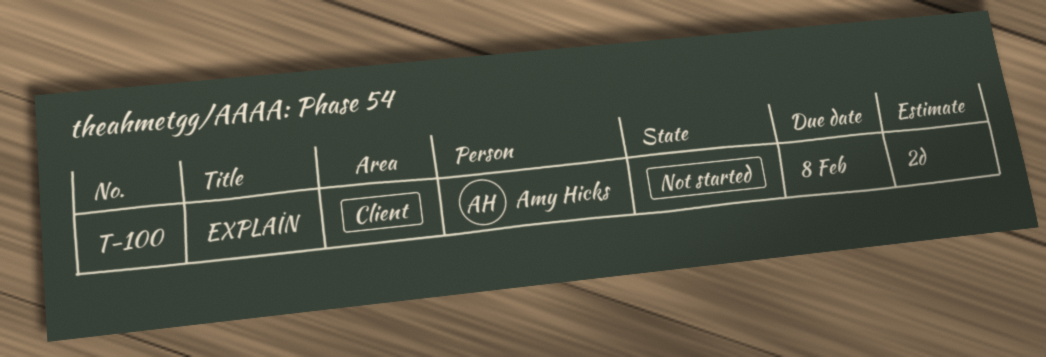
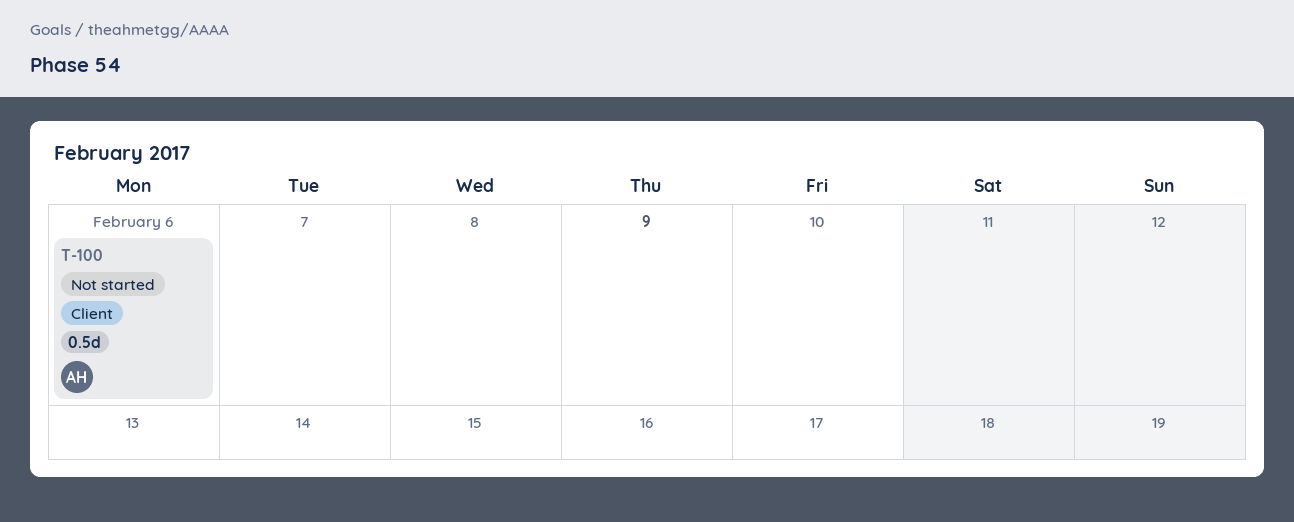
T-100, estimate: 2d -> 0.5d
T-100, due: Feb 8 -> Feb 6

